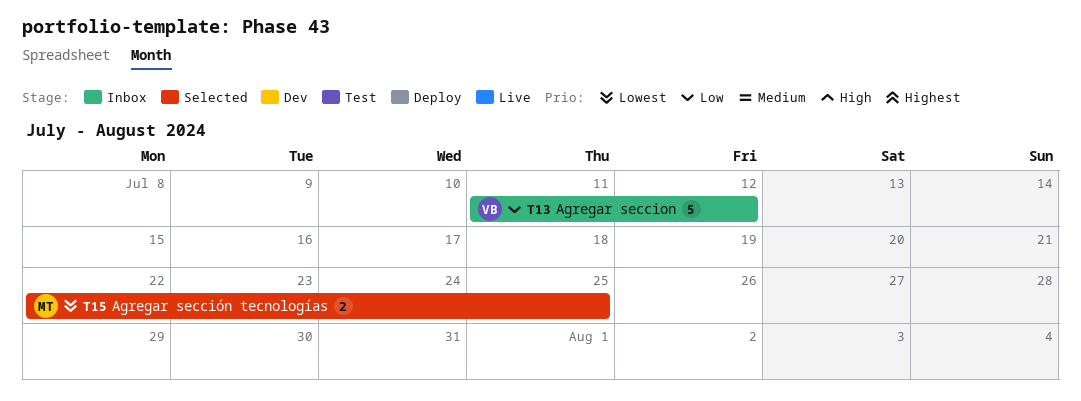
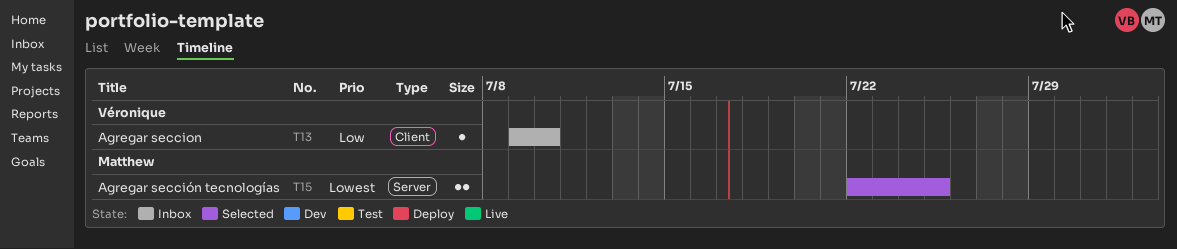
T13, estimate: 5 -> 1
T13, start: Jul 11 -> Jul 9
T13, due: Jul 12 -> Jul 10

